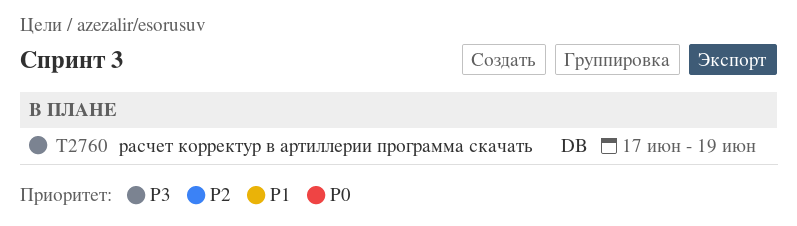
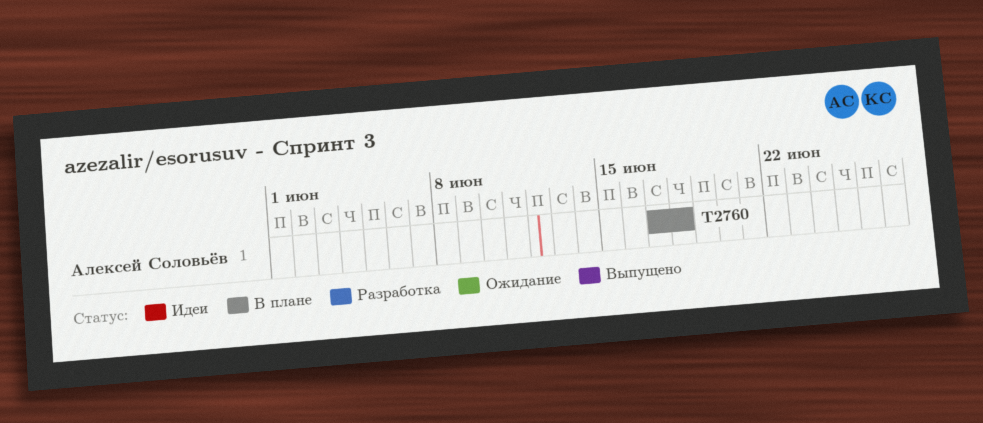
T2760, due: Jun 19 -> Jun 18

